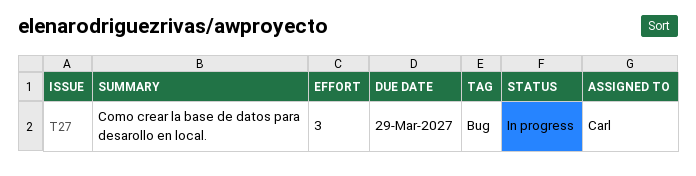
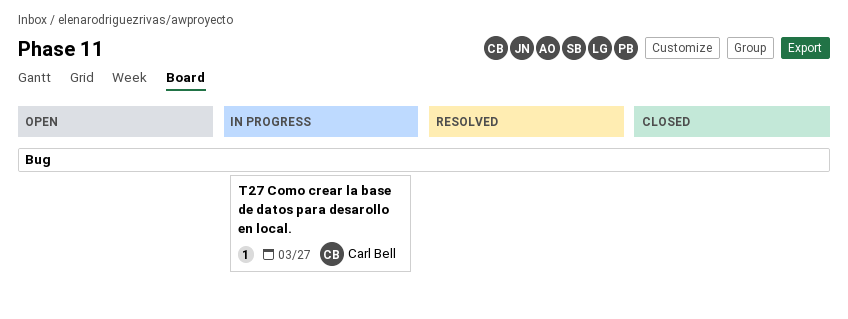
T27, estimate: 3 -> 1
T27, due: Mar 29 -> Mar 27

